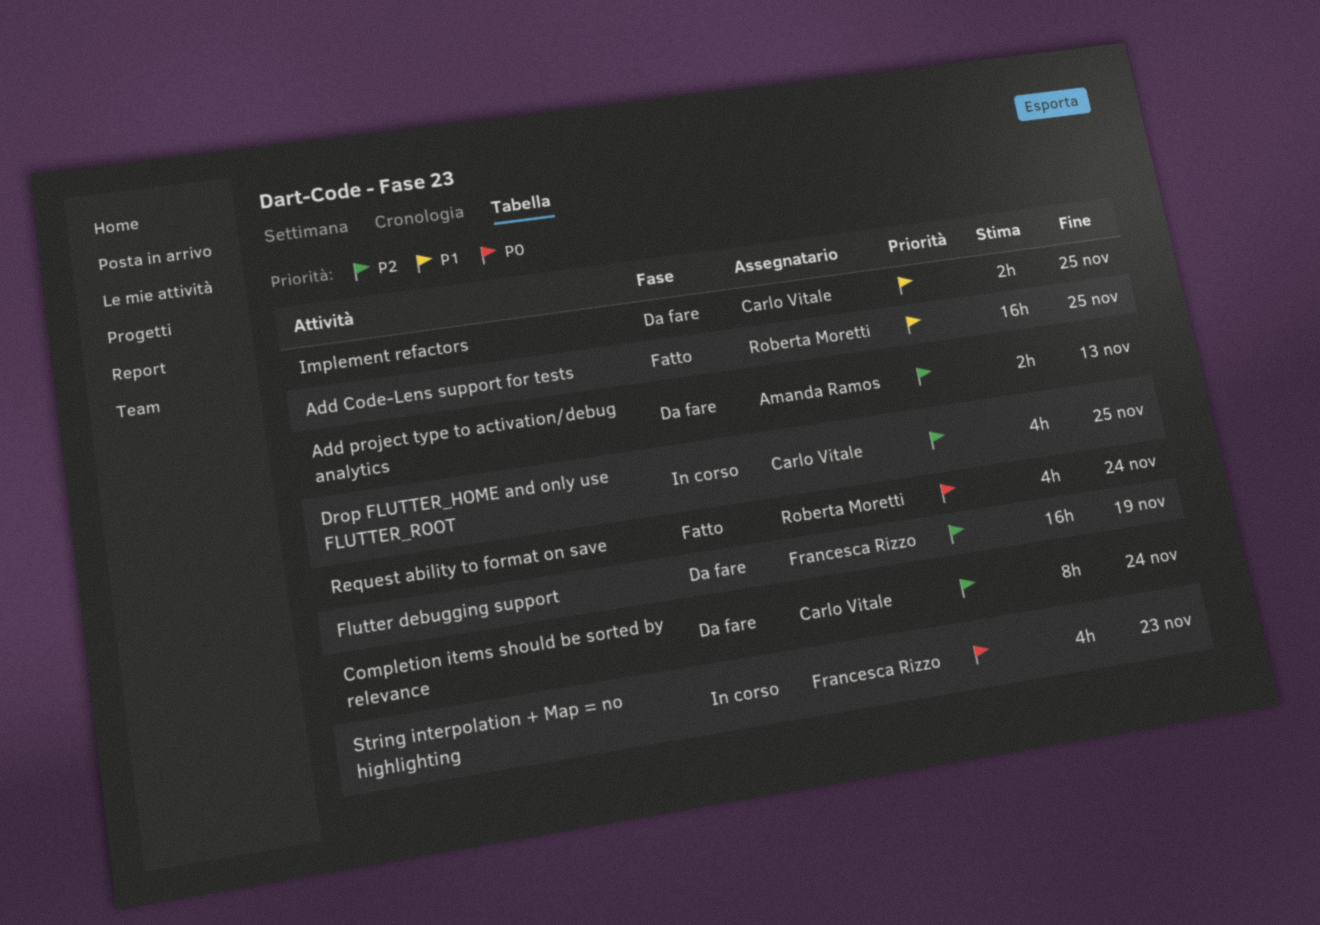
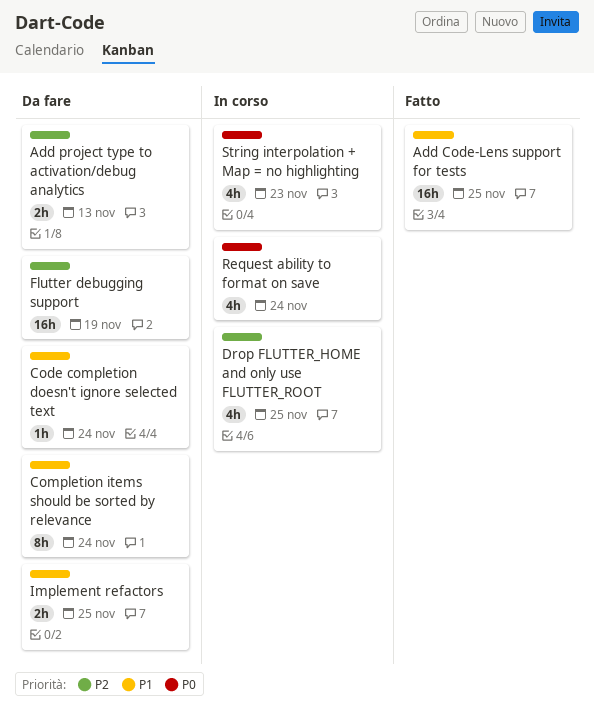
Code completion doesn't ignore selected text: none -> present
Completion items should be sorted by relevance, priority: P2 -> P1
Request ability to format on save, status: Fatto -> In corso

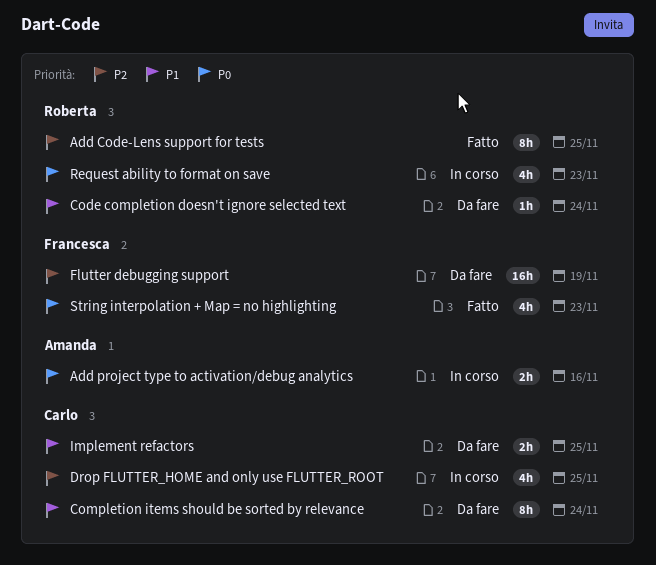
Add Code-Lens support for tests, priority: P1 -> P2
Add Code-Lens support for tests, estimate: 16h -> 8h
Add project type to activation/debug analytics, status: Da fare -> In corso
Add project type to activation/debug analytics, priority: P2 -> P0
Add project type to activation/debug analytics, due: Nov 13 -> Nov 16
Request ability to format on save, due: Nov 24 -> Nov 23
String interpolation + Map = no highlighting, status: In corso -> Fatto

